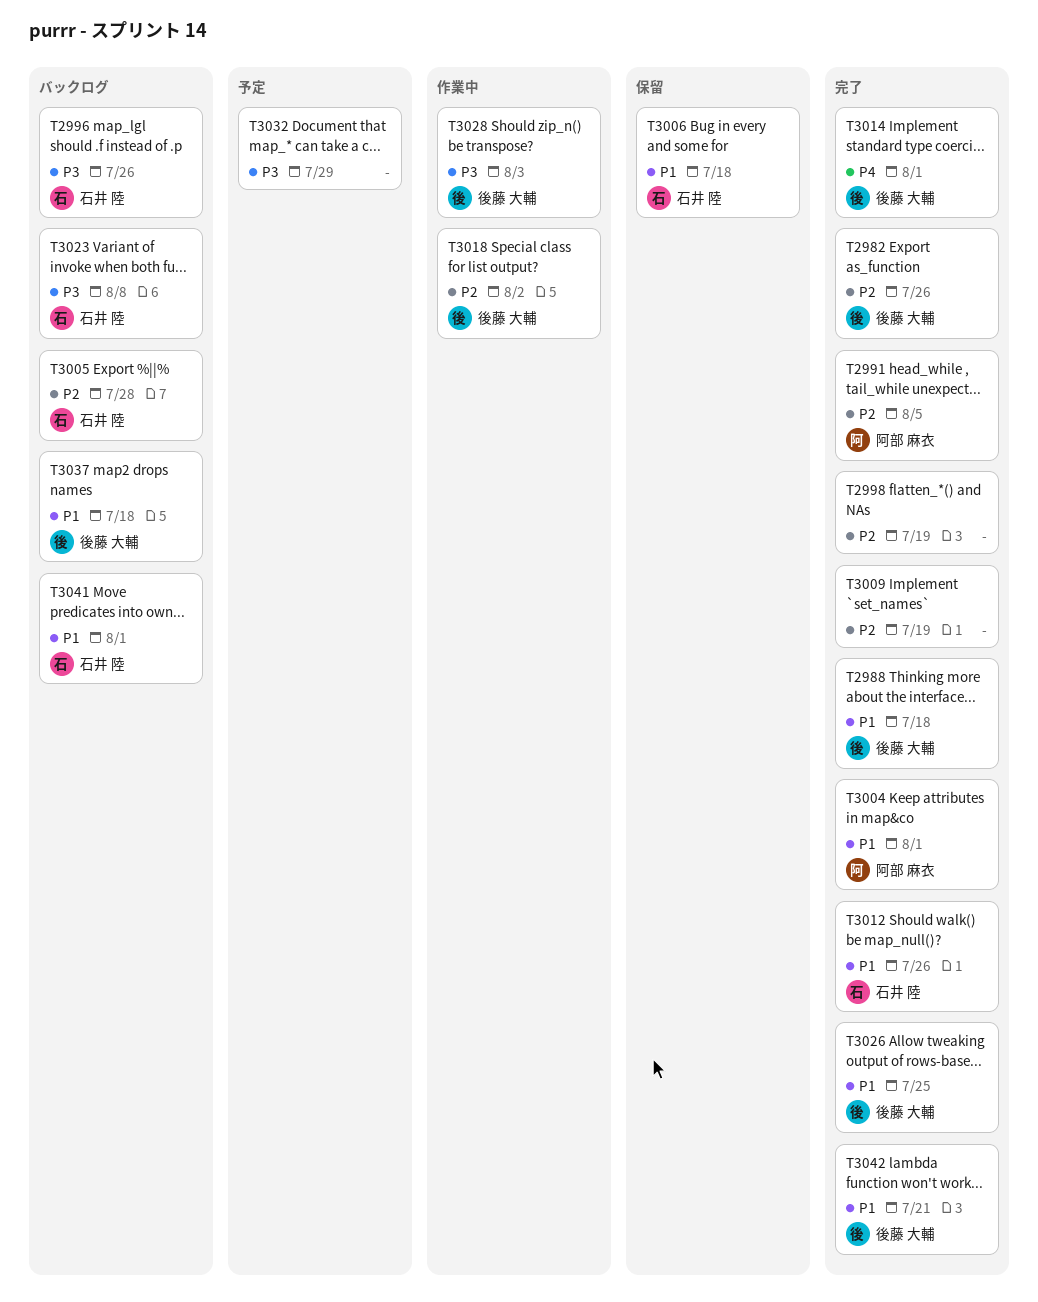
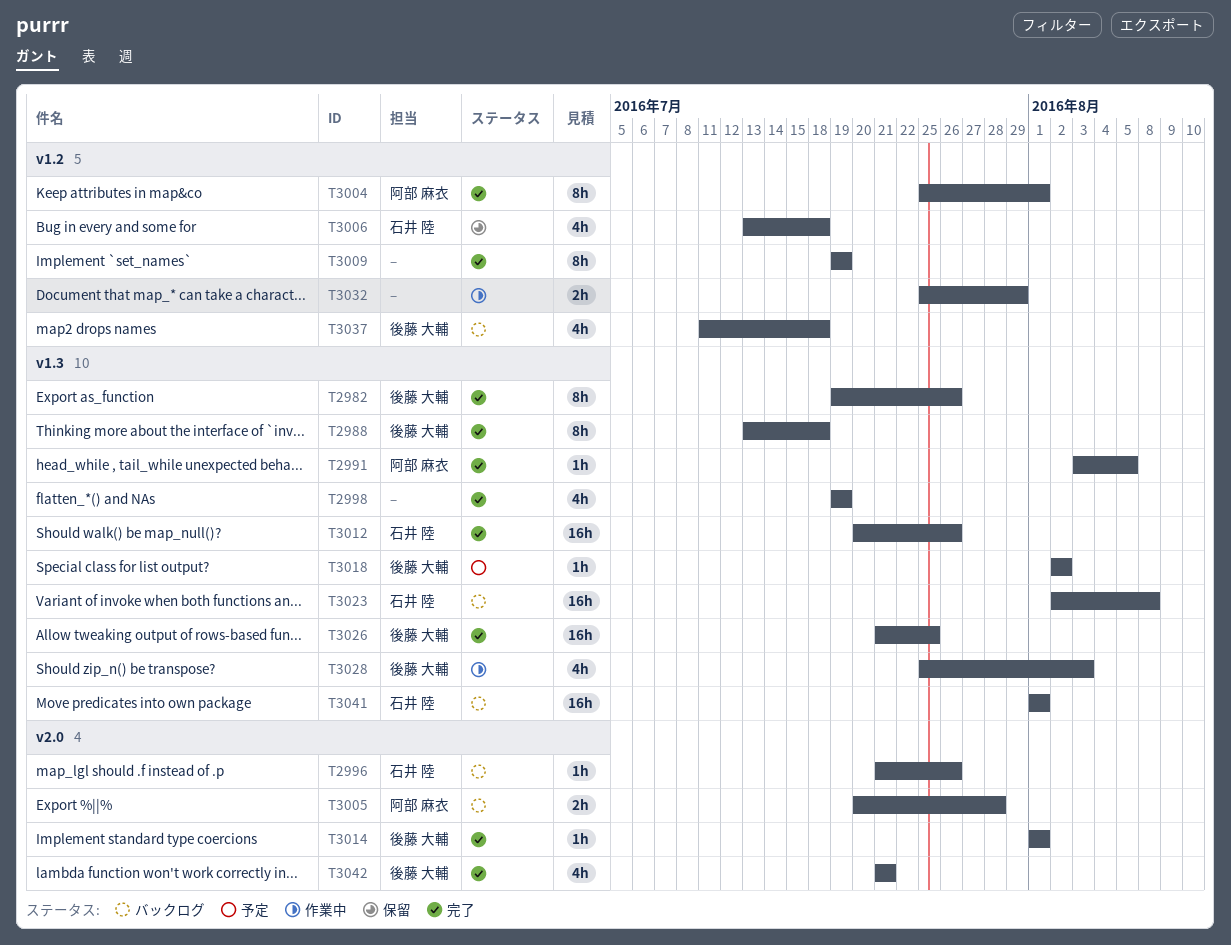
T3005, owner: 石井 陸 -> 阿部 麻衣
T3018, status: 作業中 -> 予定
T3032, status: 予定 -> 作業中

